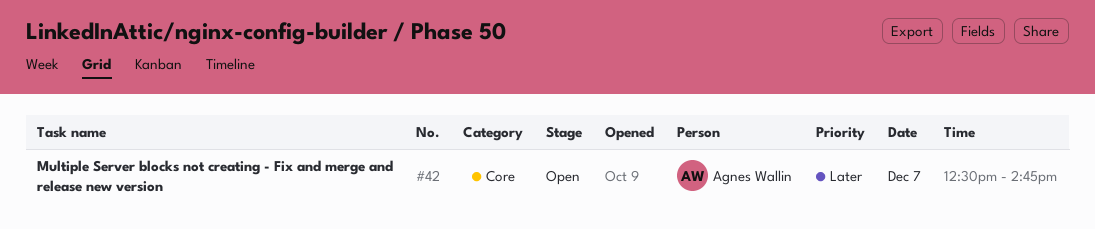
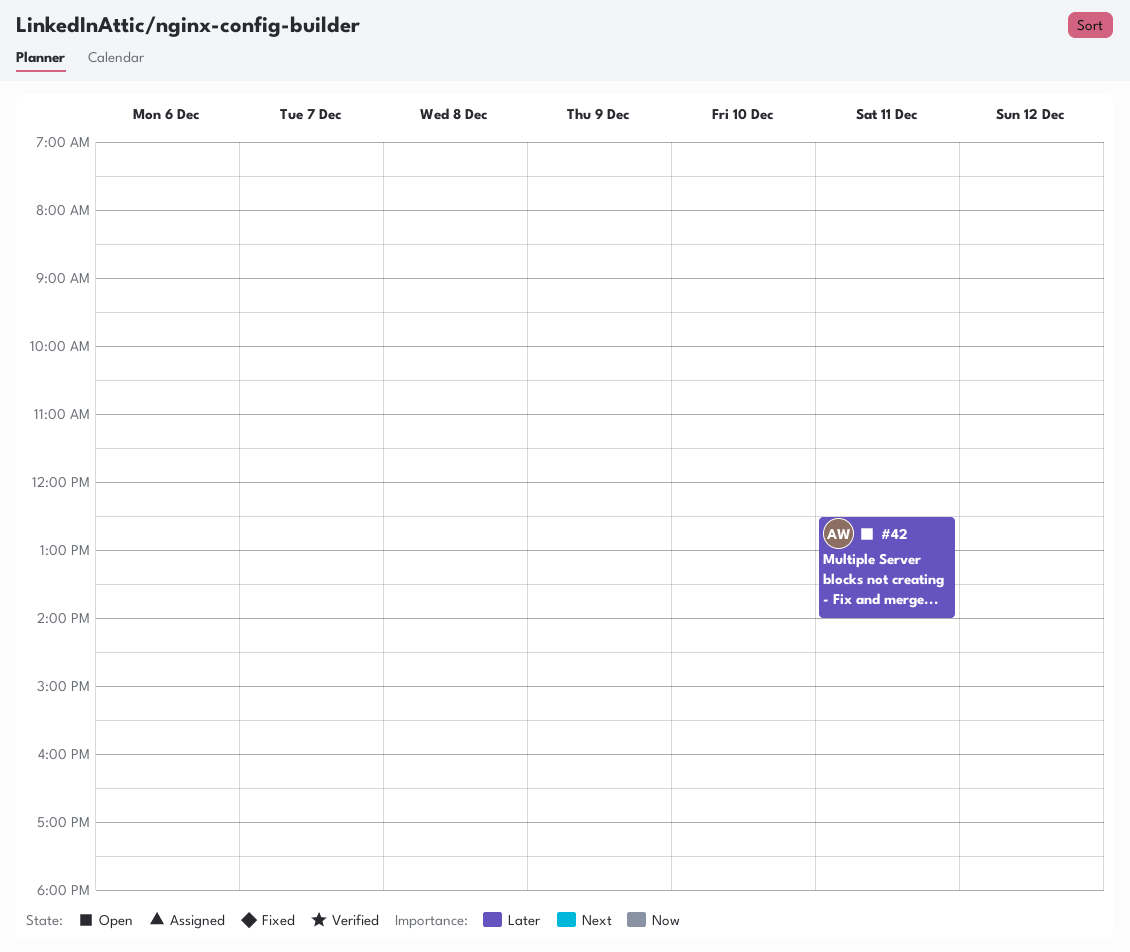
#42, day: Dec 7 -> Dec 11
#42, ends: 14:45 -> 14:00

